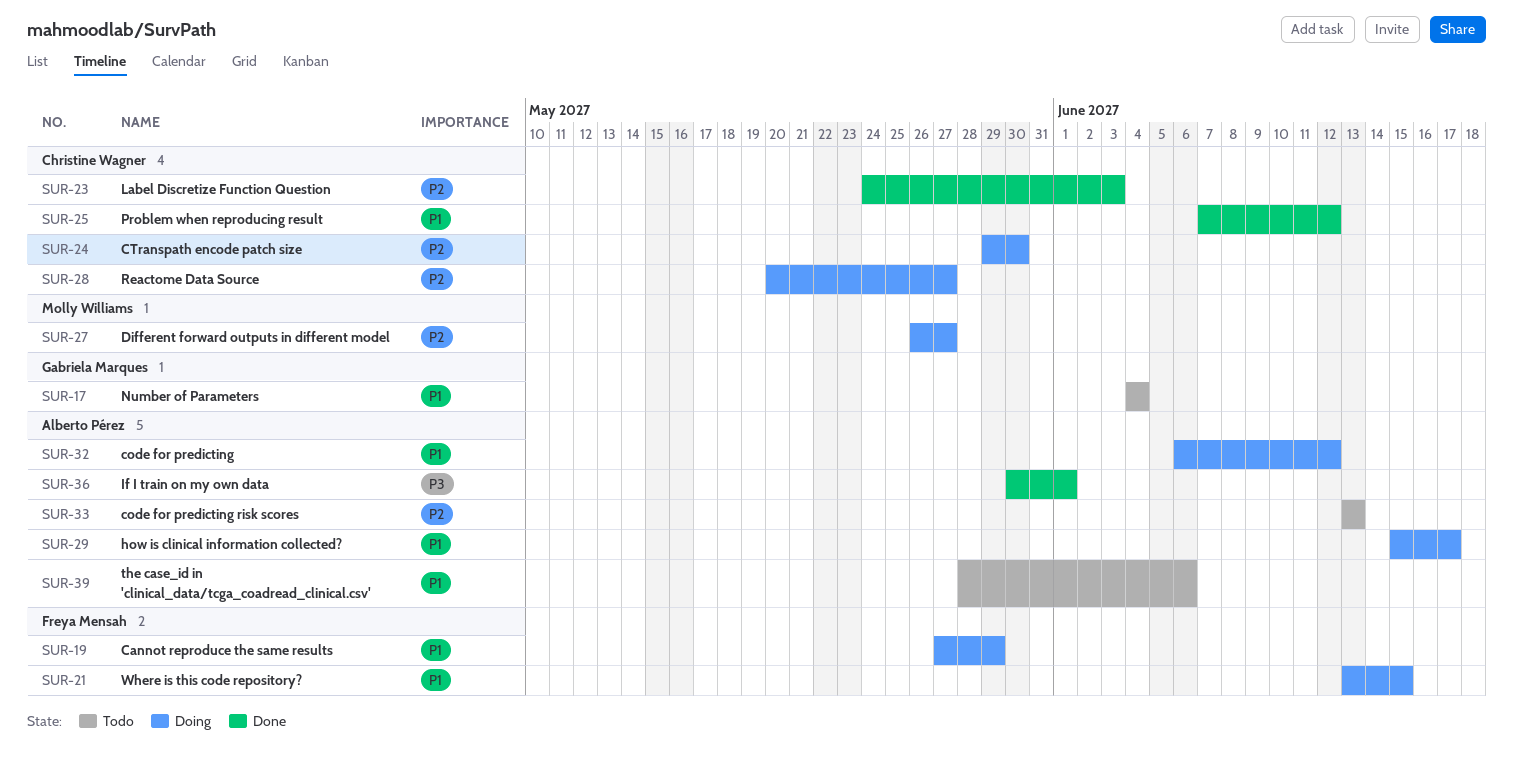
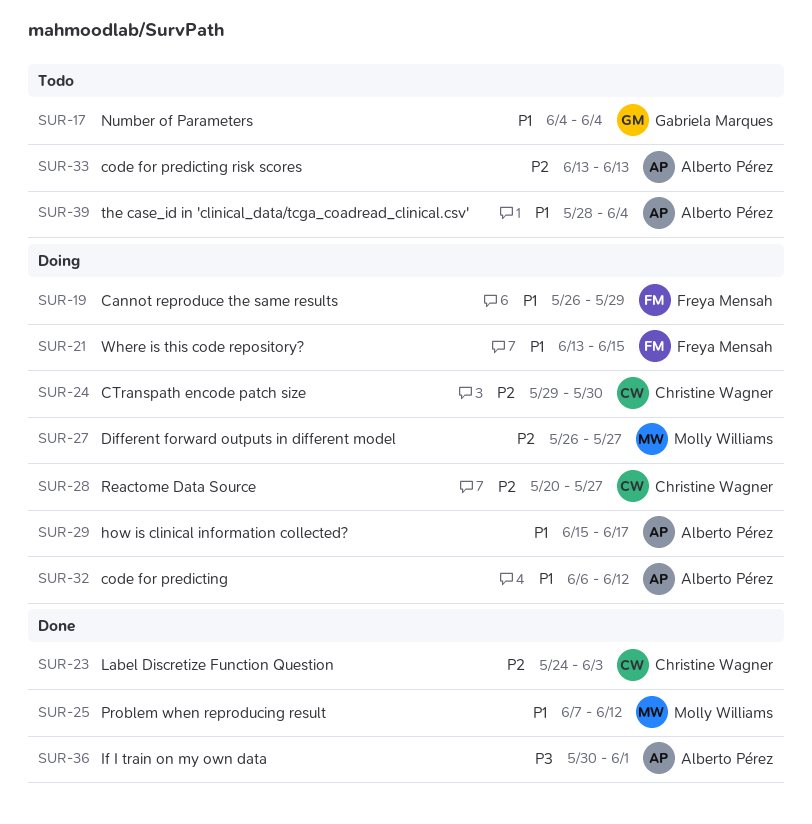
SUR-19, start: May 27 -> May 26
SUR-25, owner: Christine Wagner -> Molly Williams
SUR-39, due: Jun 6 -> Jun 4

